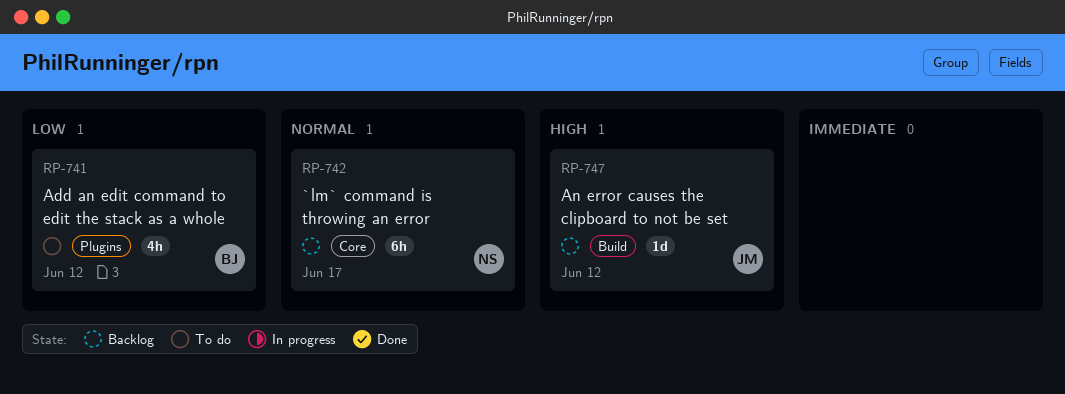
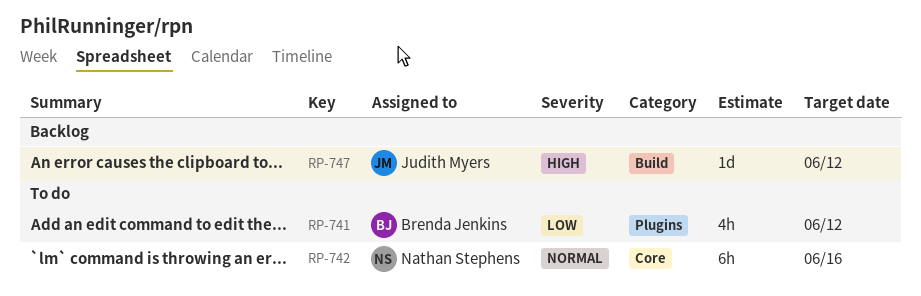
RP-742, status: Backlog -> To do
RP-742, due: Jun 17 -> Jun 16

